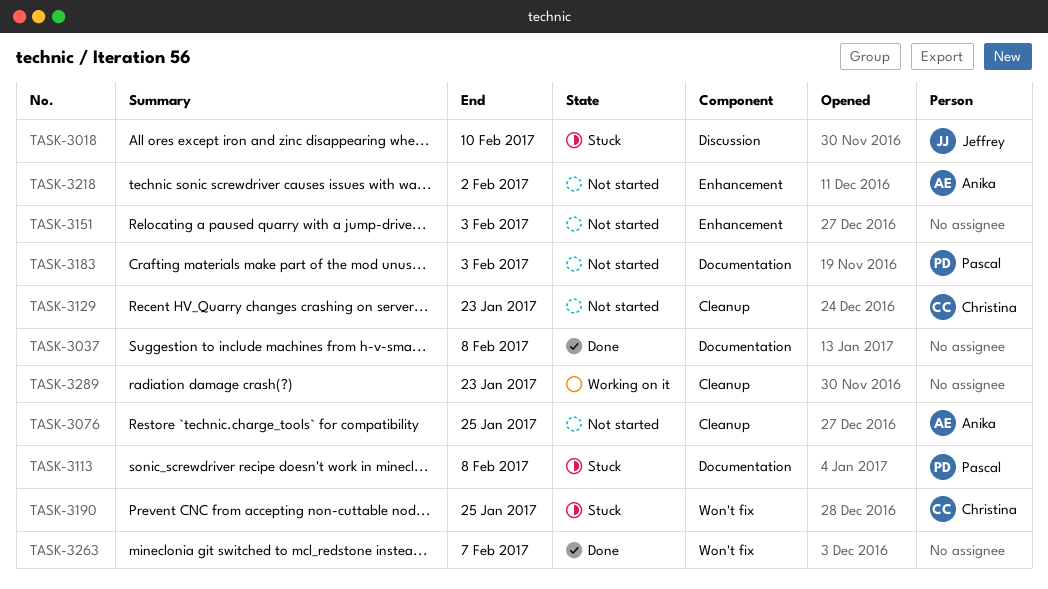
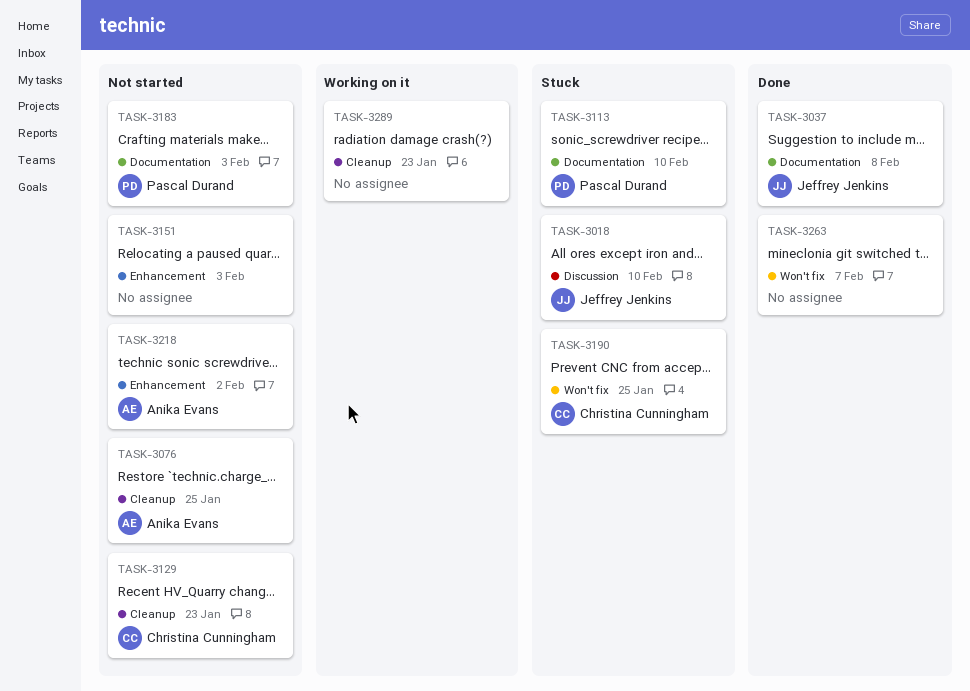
TASK-3037, owner: none -> Jeffrey Jenkins
TASK-3113, due: Feb 8 -> Feb 10

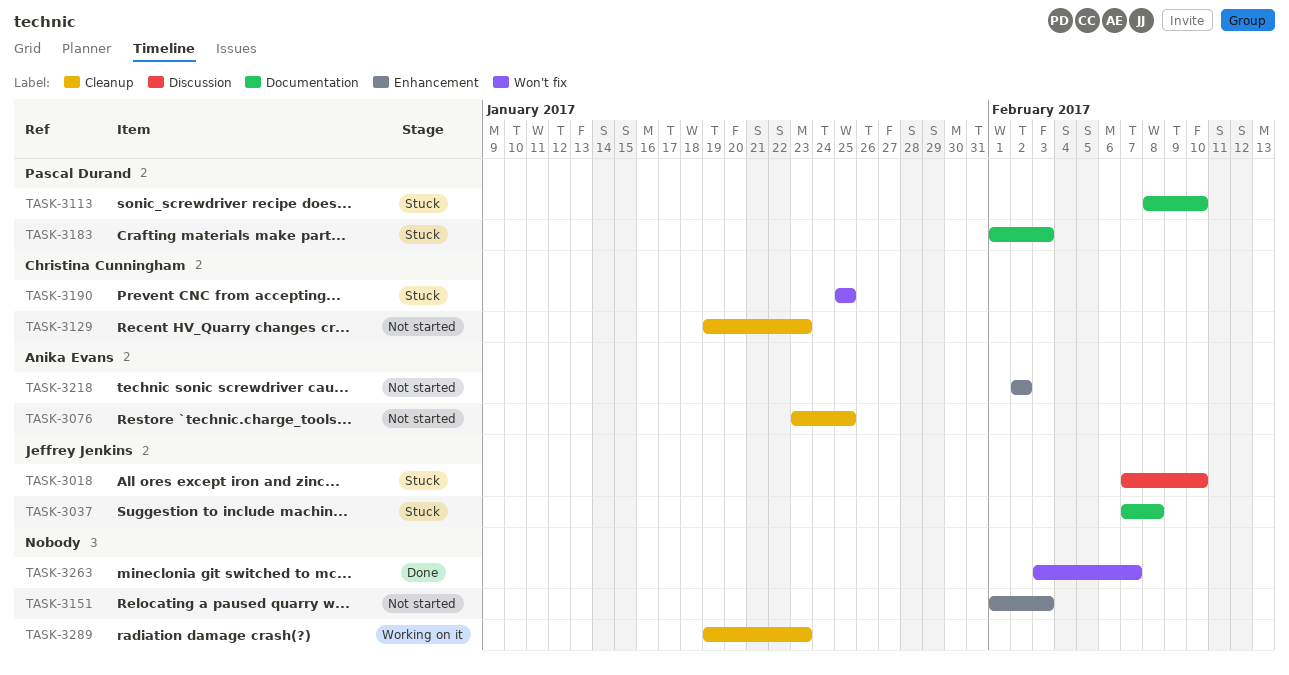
TASK-3037, status: Done -> Stuck
TASK-3183, status: Not started -> Stuck

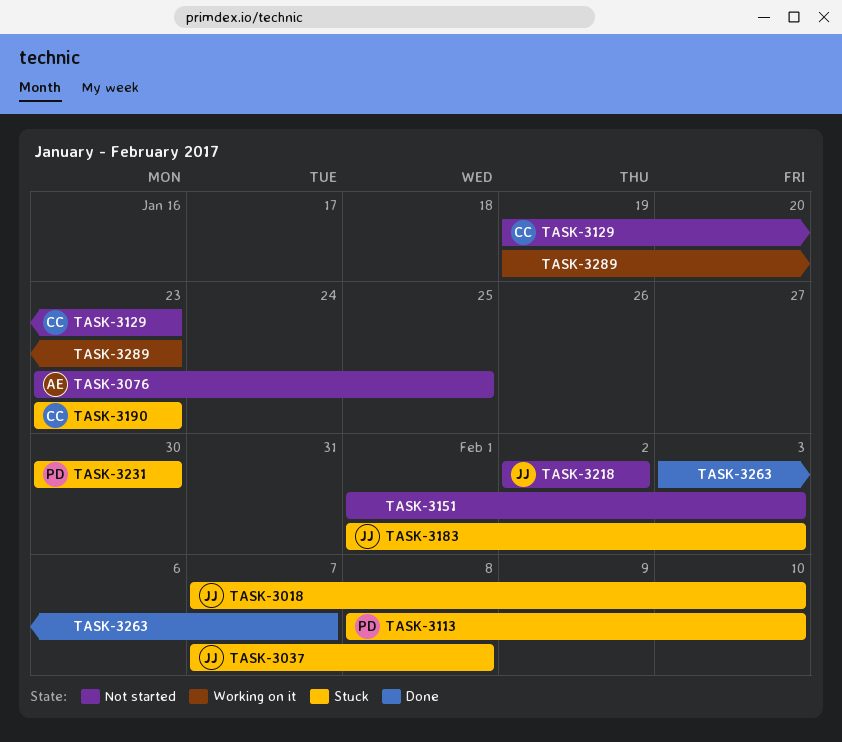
TASK-3183, owner: Pascal Durand -> Jeffrey Jenkins
TASK-3190, start: Jan 25 -> Jan 23
TASK-3190, due: Jan 25 -> Jan 23
TASK-3218, owner: Anika Evans -> Jeffrey Jenkins
TASK-3231: none -> present

